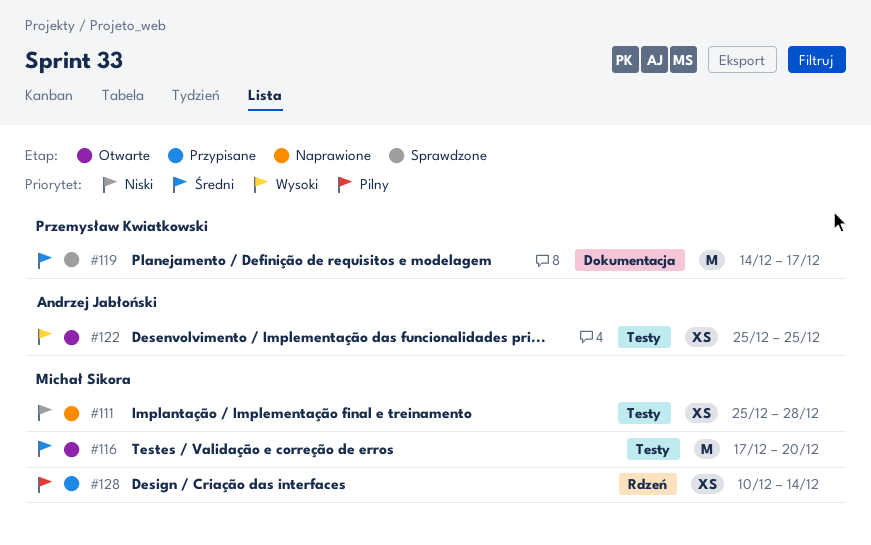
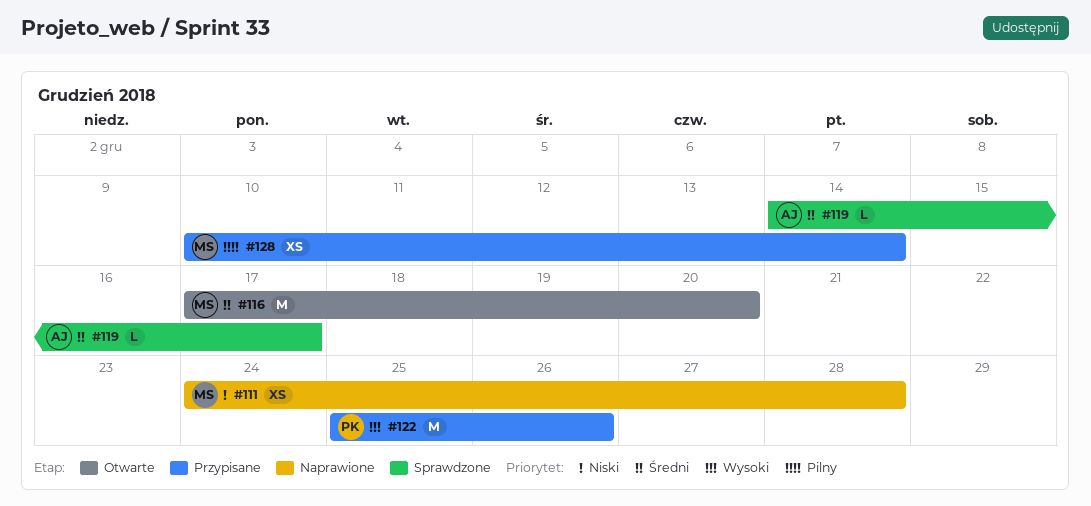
#111, start: Dec 25 -> Dec 24
#119, owner: Przemysław Kwiatkowski -> Andrzej Jabłoński
#119, estimate: M -> L
#122, status: Otwarte -> Przypisane
#122, owner: Andrzej Jabłoński -> Przemysław Kwiatkowski
#122, estimate: XS -> M
#122, due: Dec 25 -> Dec 26

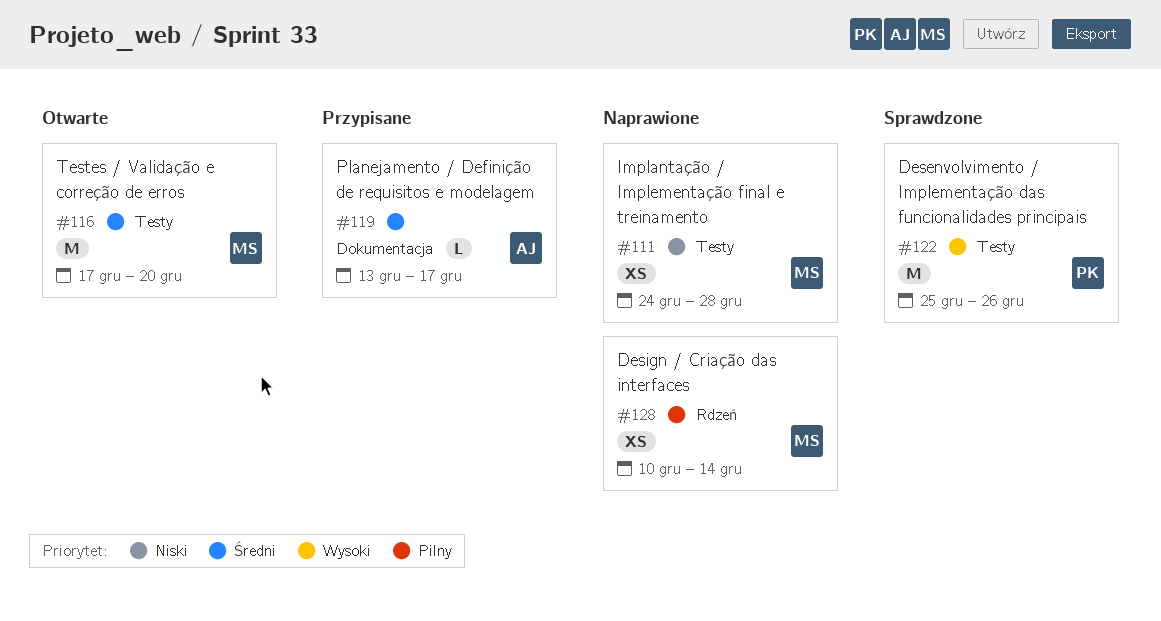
#119, status: Sprawdzone -> Przypisane
#119, start: Dec 14 -> Dec 13
#122, status: Przypisane -> Sprawdzone
#128, status: Przypisane -> Naprawione

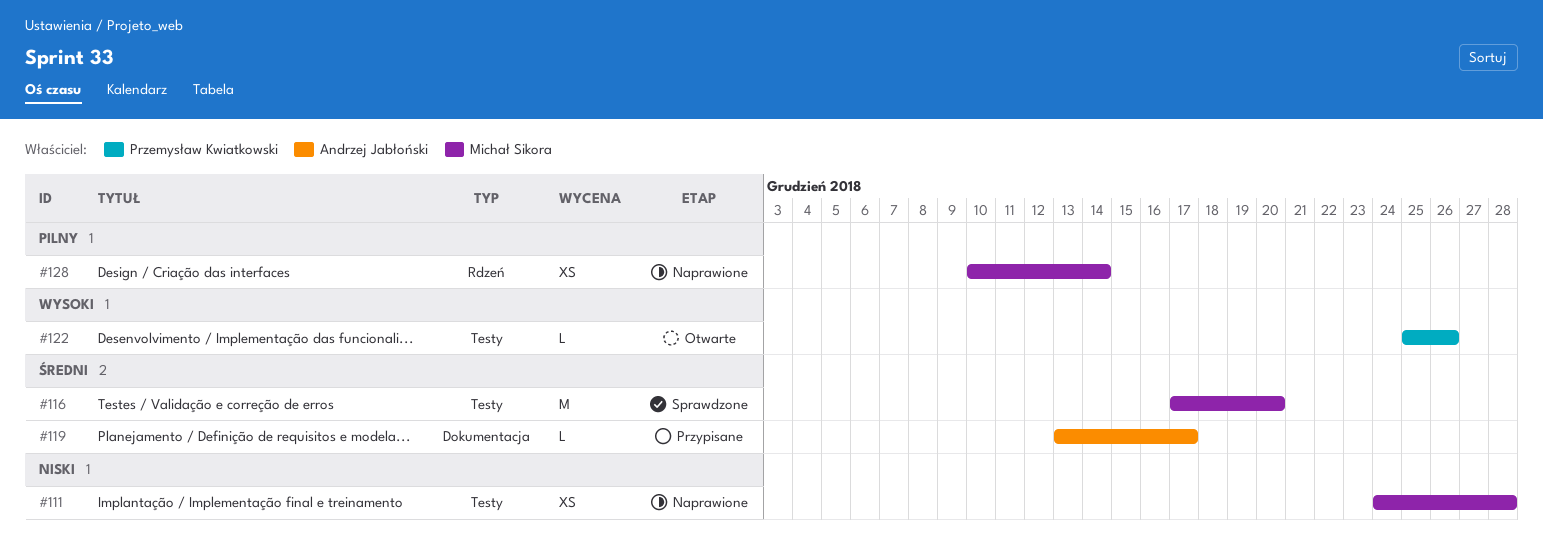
#116, status: Otwarte -> Sprawdzone
#122, status: Sprawdzone -> Otwarte
#122, estimate: M -> L

